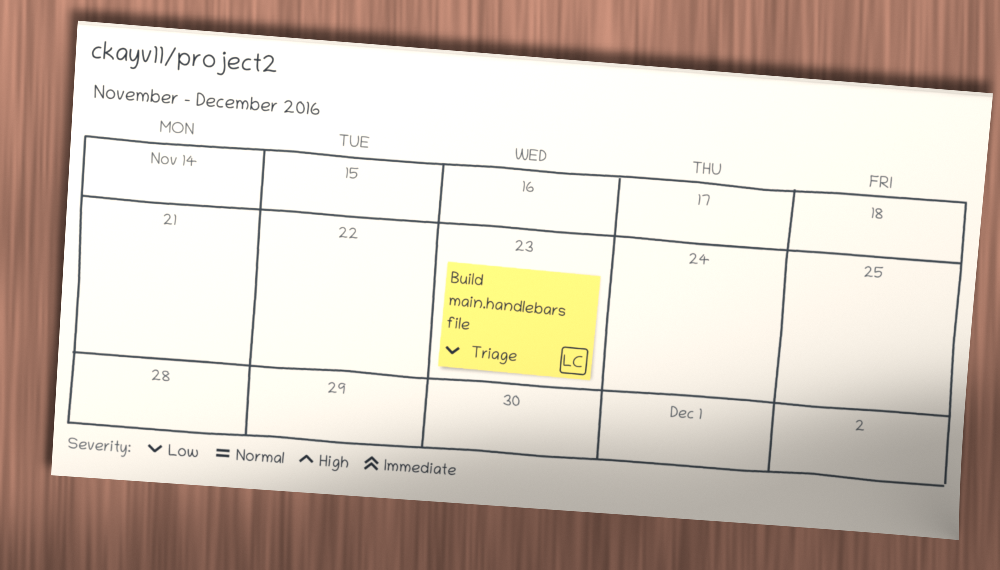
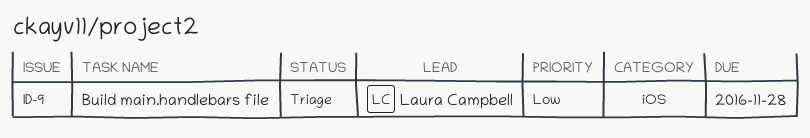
Build main.handlebars file, due: Nov 23 -> Nov 28

